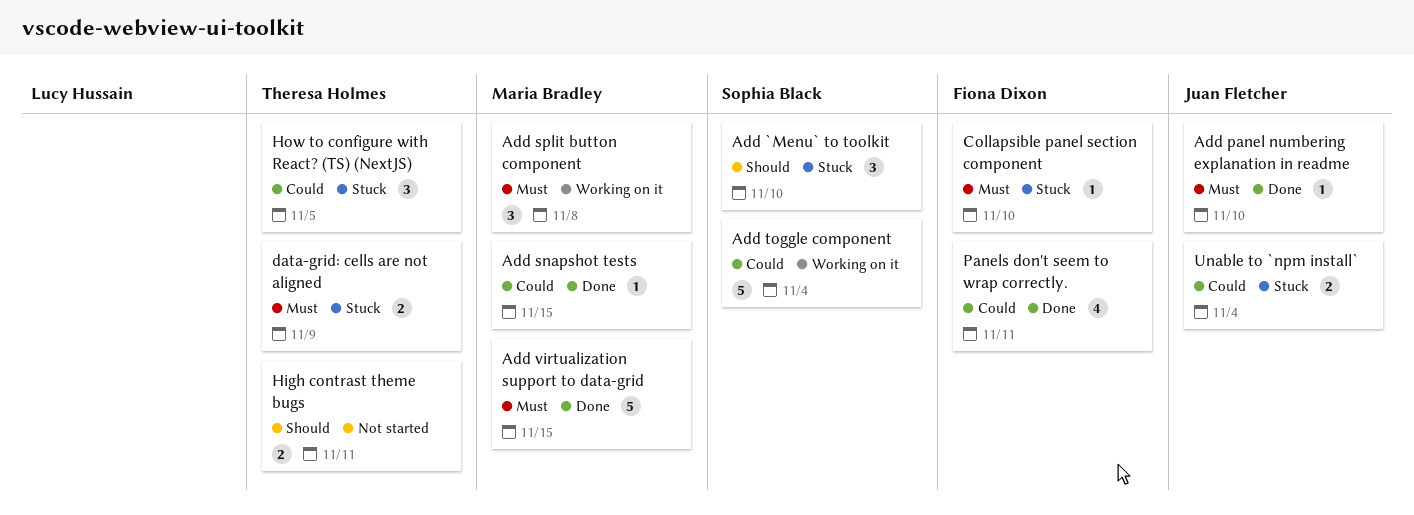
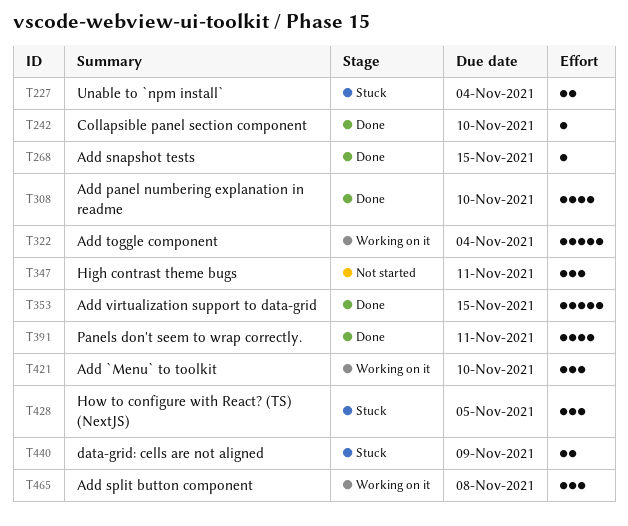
Add `Menu` to toolkit, status: Stuck -> Working on it
Add panel numbering explanation in readme, estimate: 1 -> 4
Collapsible panel section component, status: Stuck -> Done
High contrast theme bugs, estimate: 2 -> 3

